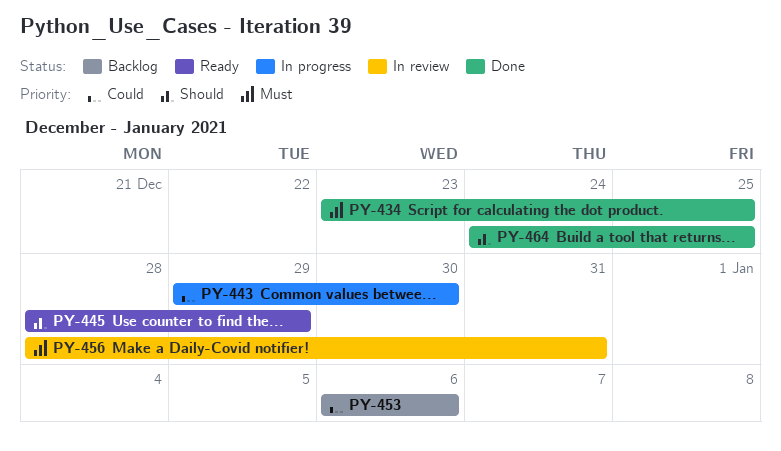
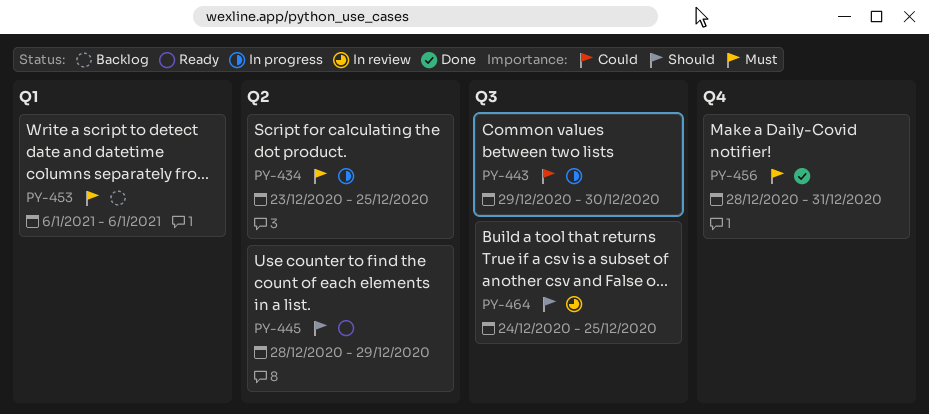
PY-434, status: Done -> In progress
PY-453, priority: Could -> Must
PY-456, status: In review -> Done
PY-464, status: Done -> In review

